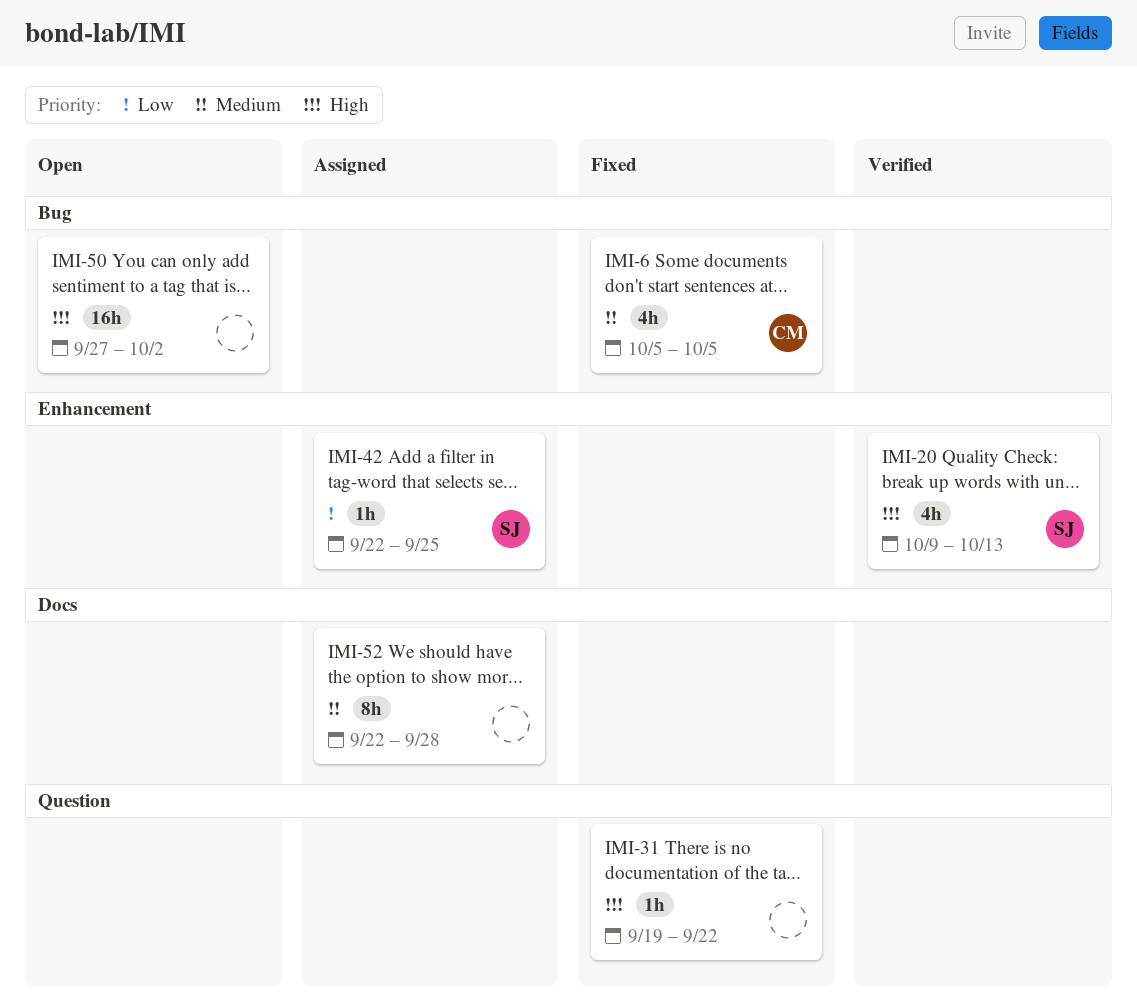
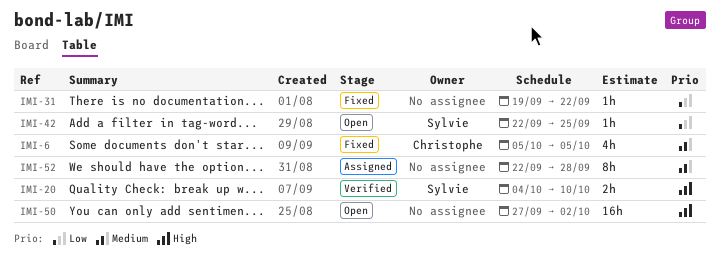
IMI-20, estimate: 4h -> 2h
IMI-20, start: Oct 9 -> Oct 4
IMI-20, due: Oct 13 -> Oct 10
IMI-31, priority: High -> Low
IMI-42, status: Assigned -> Open

